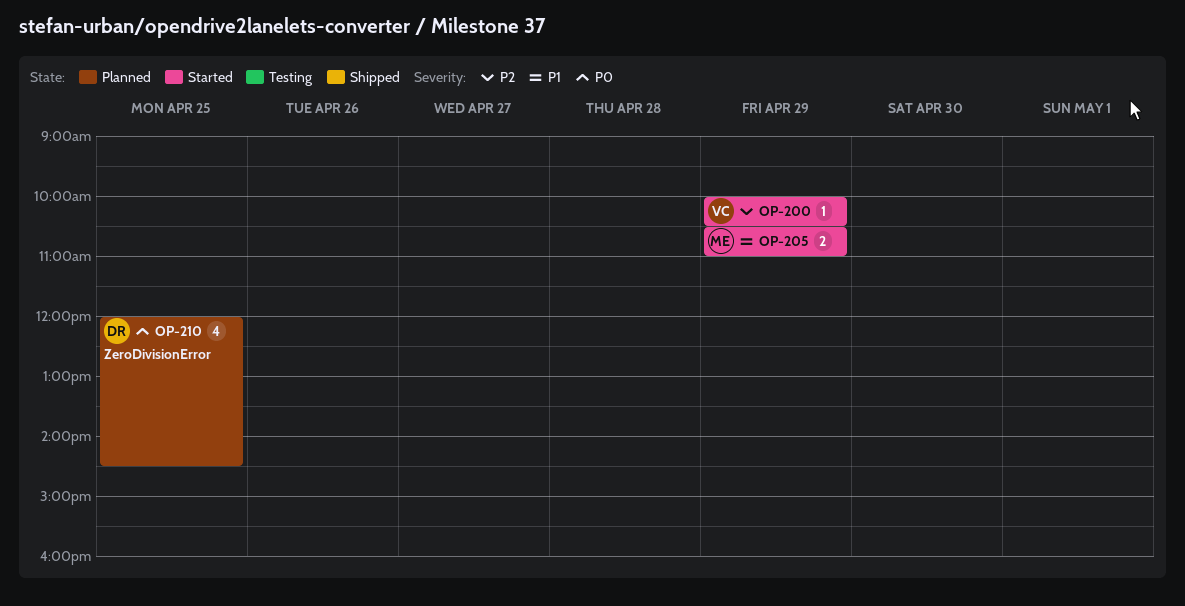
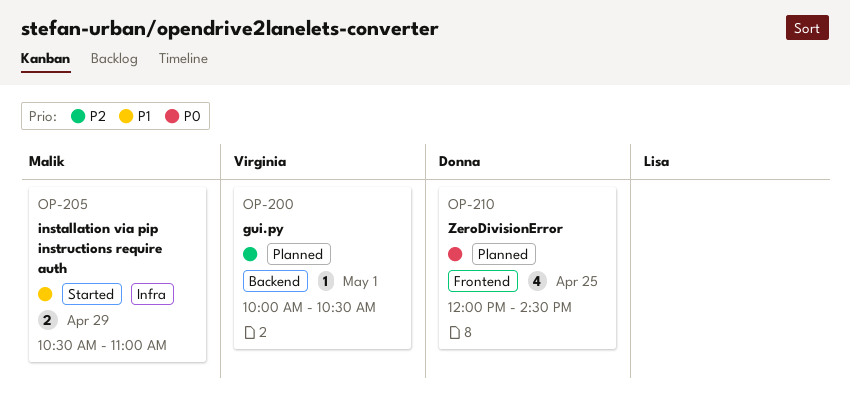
OP-200, status: Started -> Planned
OP-200, day: Apr 29 -> May 1

